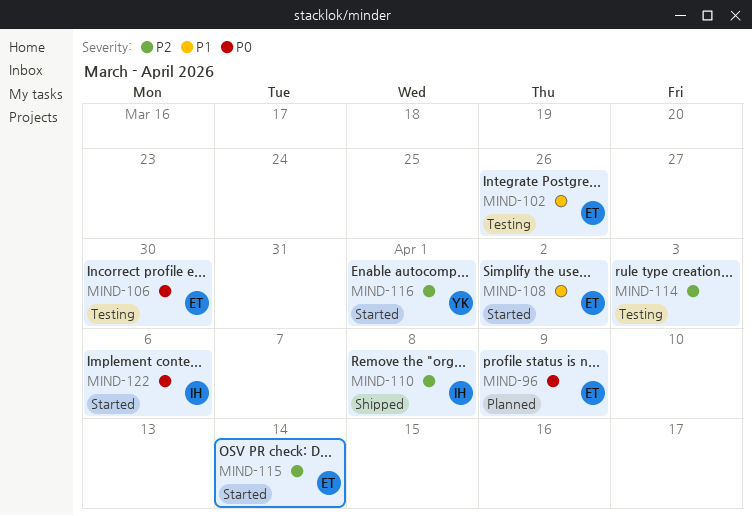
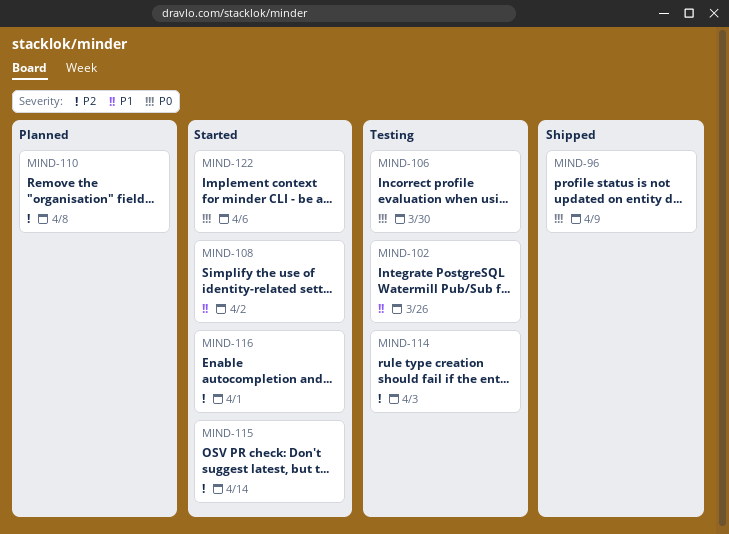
MIND-96, status: Planned -> Shipped
MIND-110, status: Shipped -> Planned

